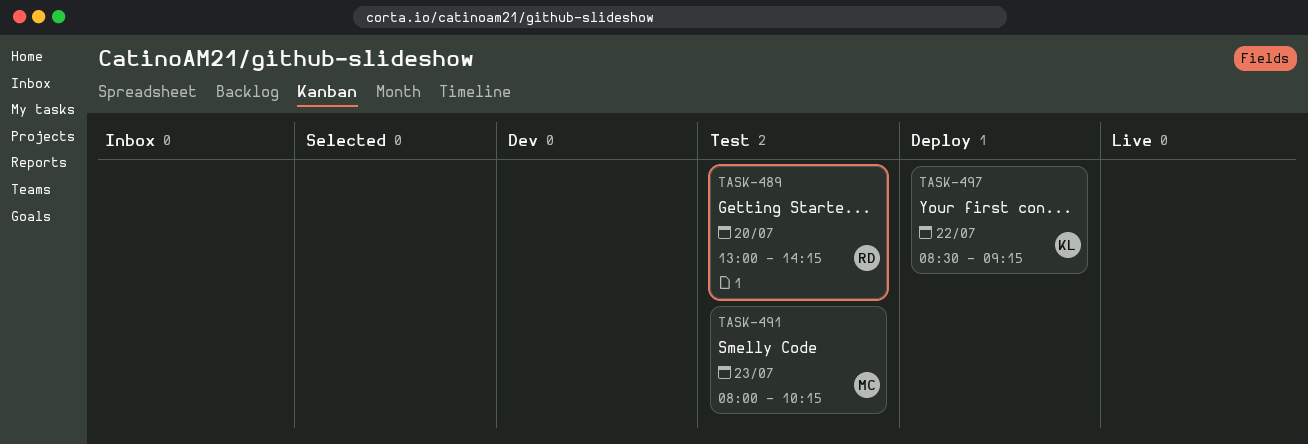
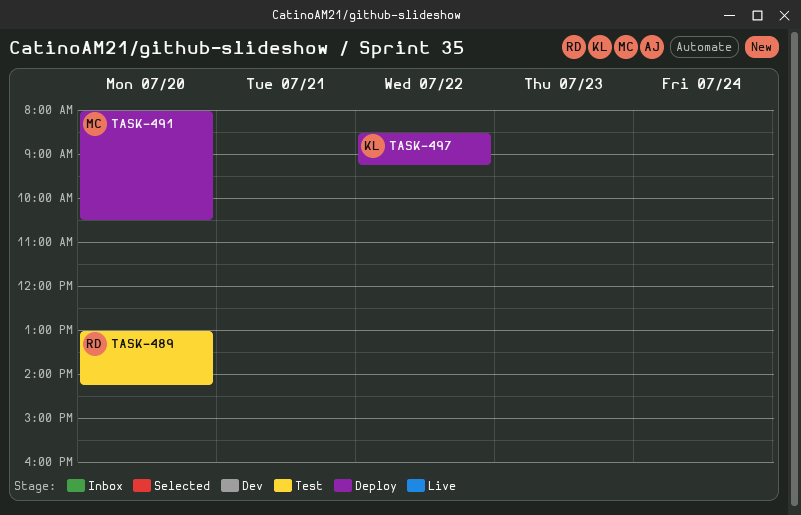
TASK-491, status: Test -> Deploy
TASK-491, day: Jul 23 -> Jul 20
TASK-491, ends: 10:15 -> 10:30

